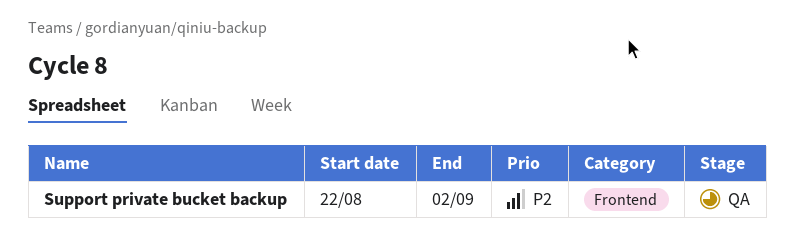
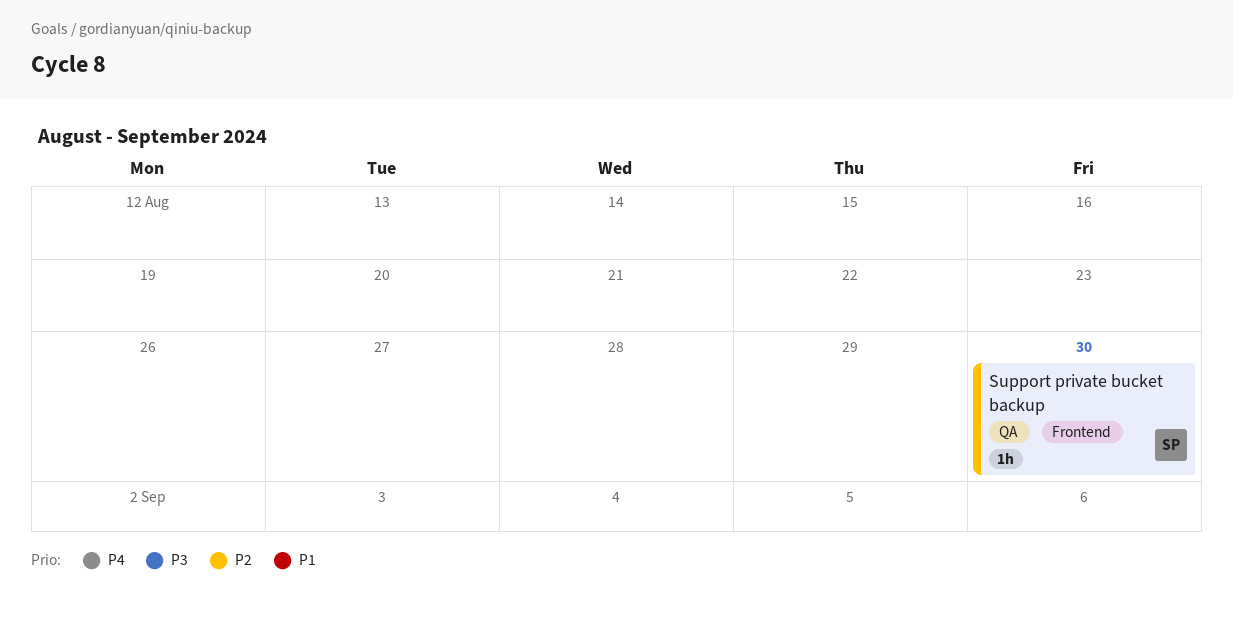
Support private bucket backup, due: Sep 2 -> Aug 30

